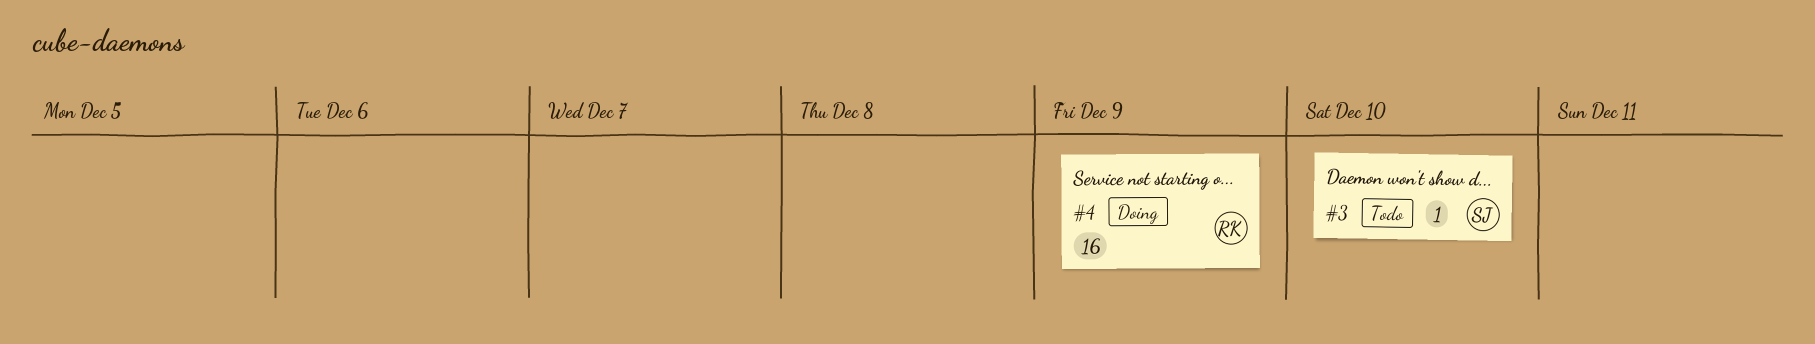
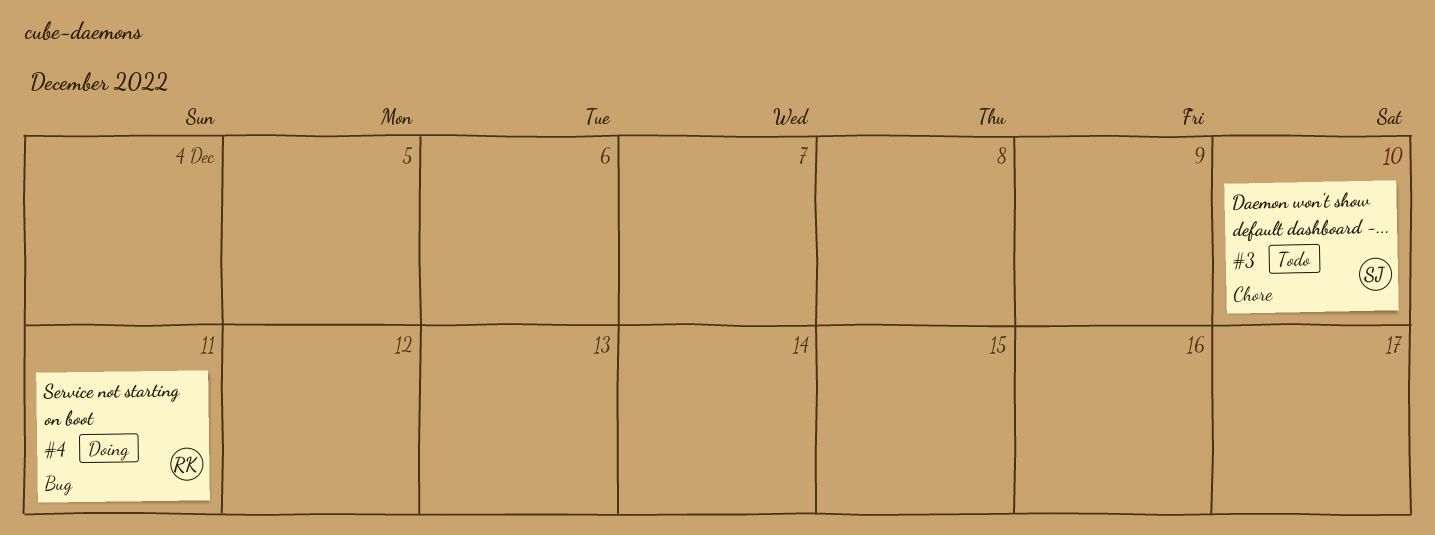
#4, due: Dec 9 -> Dec 11

